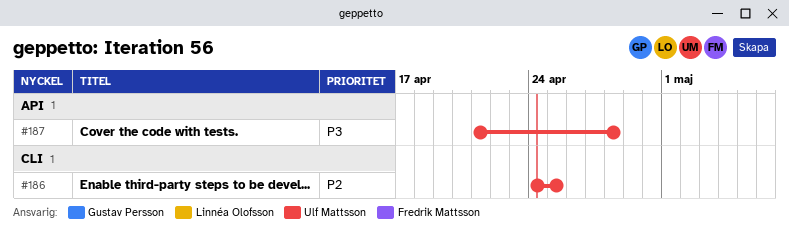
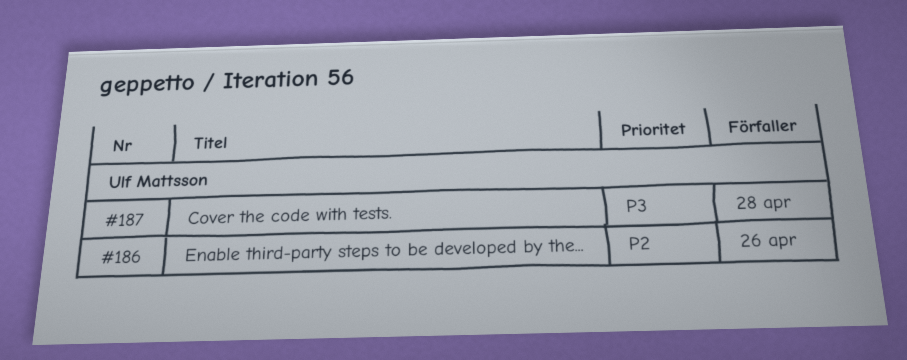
#186, due: Apr 25 -> Apr 26

